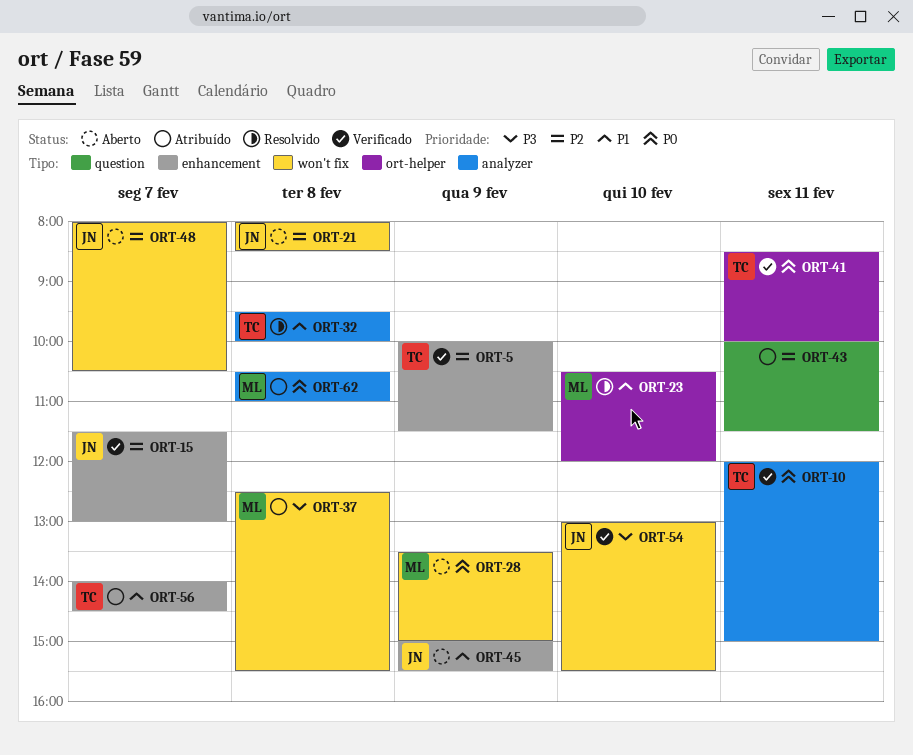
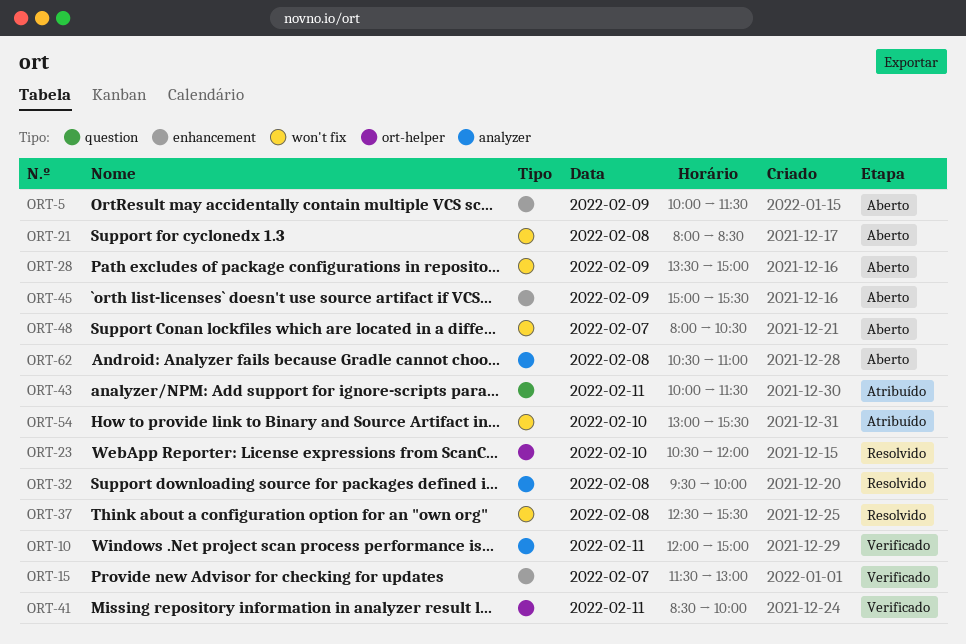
ORT-5, status: Verificado -> Aberto
ORT-37, status: Atribuído -> Resolvido
ORT-54, status: Verificado -> Atribuído
ORT-56: present -> none
ORT-62, status: Atribuído -> Aberto

